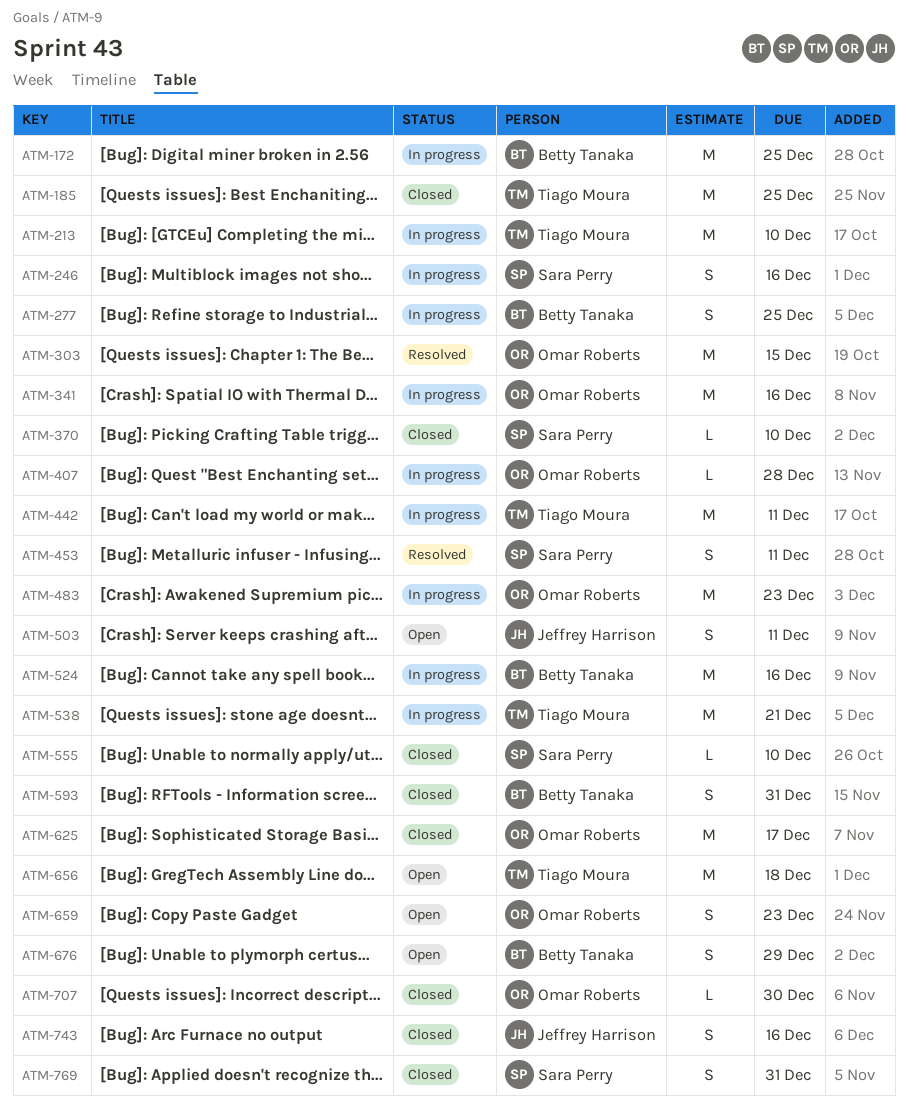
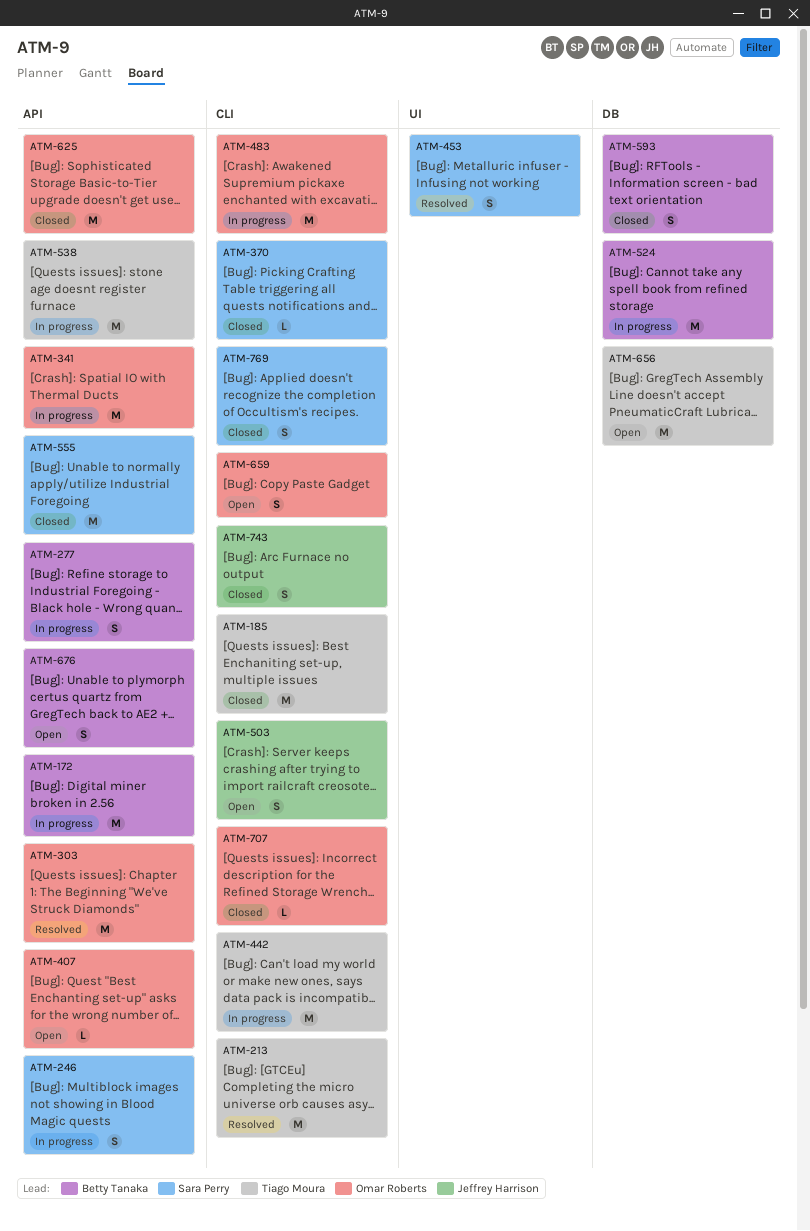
ATM-213, status: In progress -> Resolved
ATM-407, status: In progress -> Open
ATM-555, estimate: L -> M

